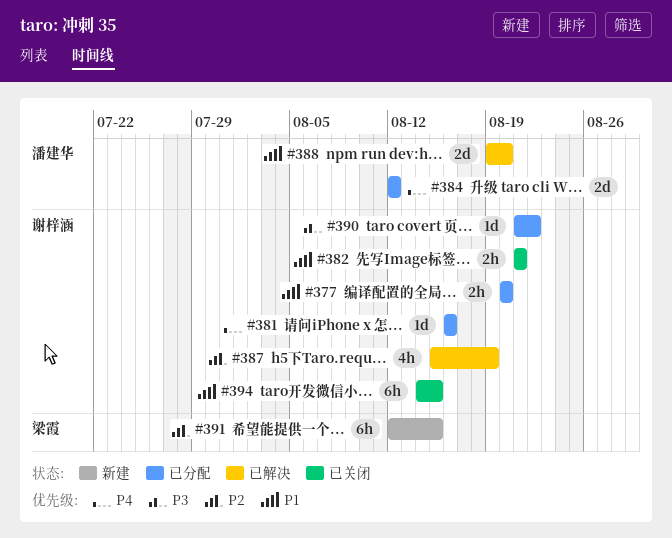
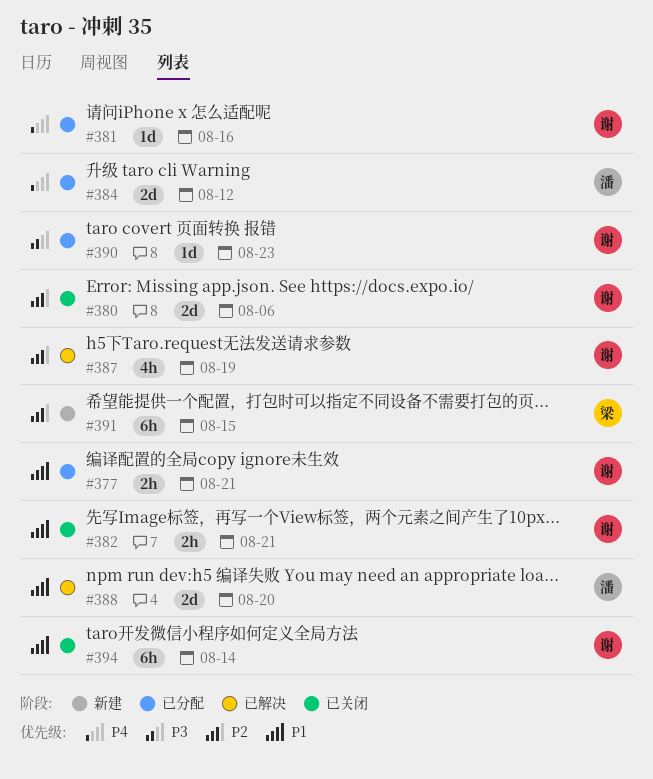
#377, due: Aug 20 -> Aug 21
#380: none -> present
#390, due: Aug 22 -> Aug 23
#394, due: Aug 15 -> Aug 14

